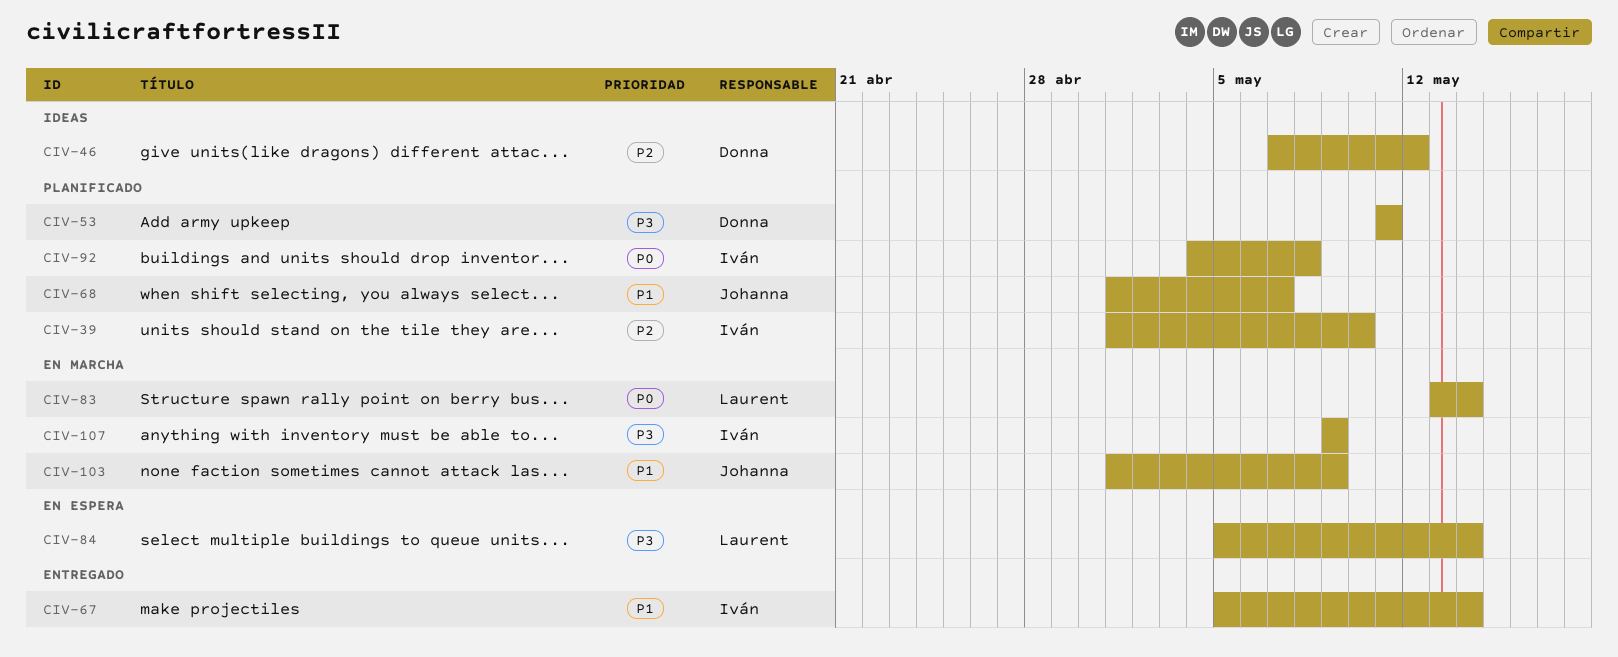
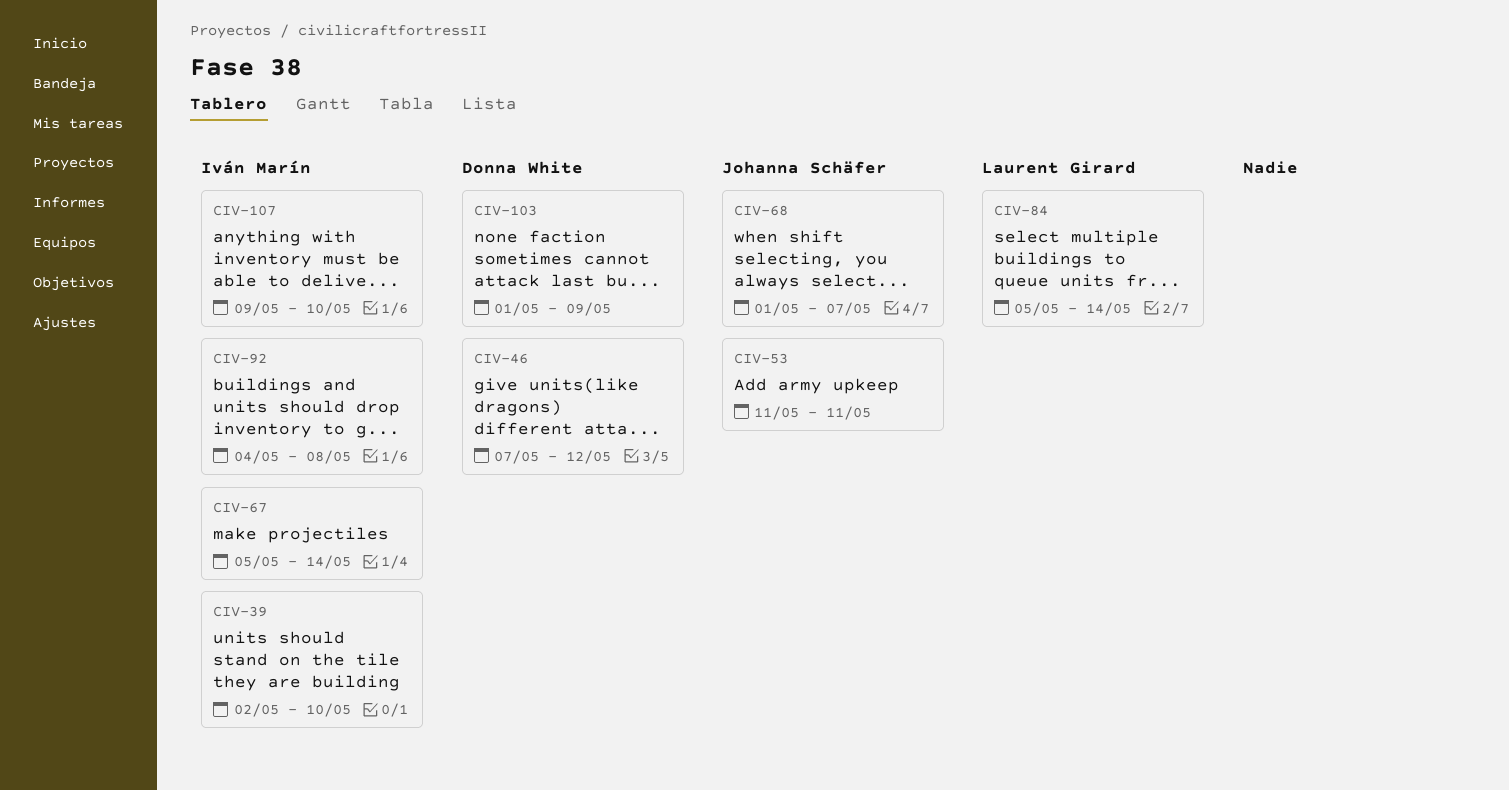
CIV-39, start: May 1 -> May 2
CIV-53, owner: Donna White -> Johanna Schäfer
CIV-83: present -> none
CIV-103, owner: Johanna Schäfer -> Donna White
CIV-107, due: May 9 -> May 10

